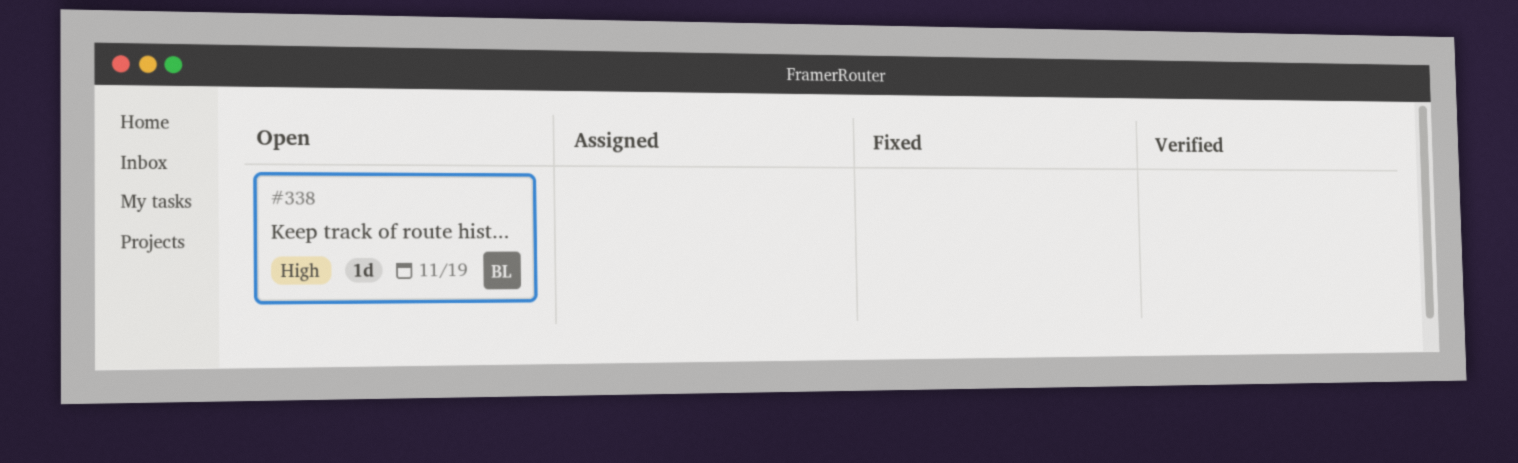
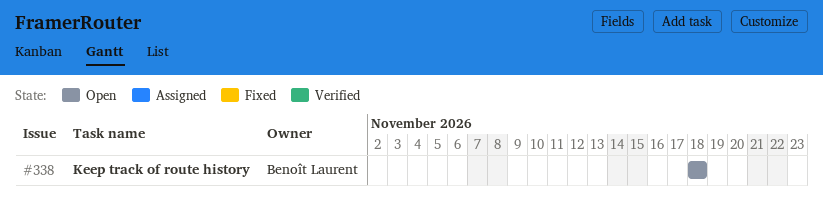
#338, due: Nov 19 -> Nov 18

